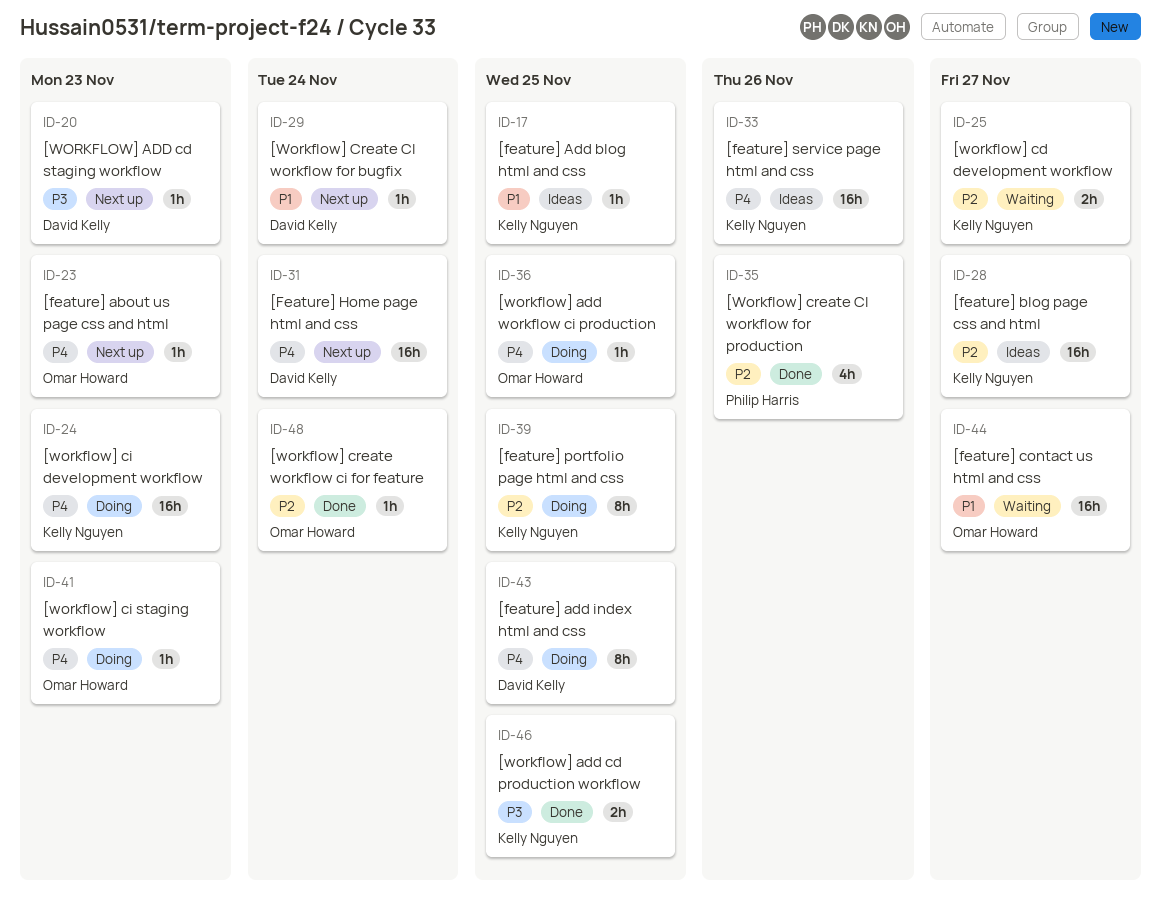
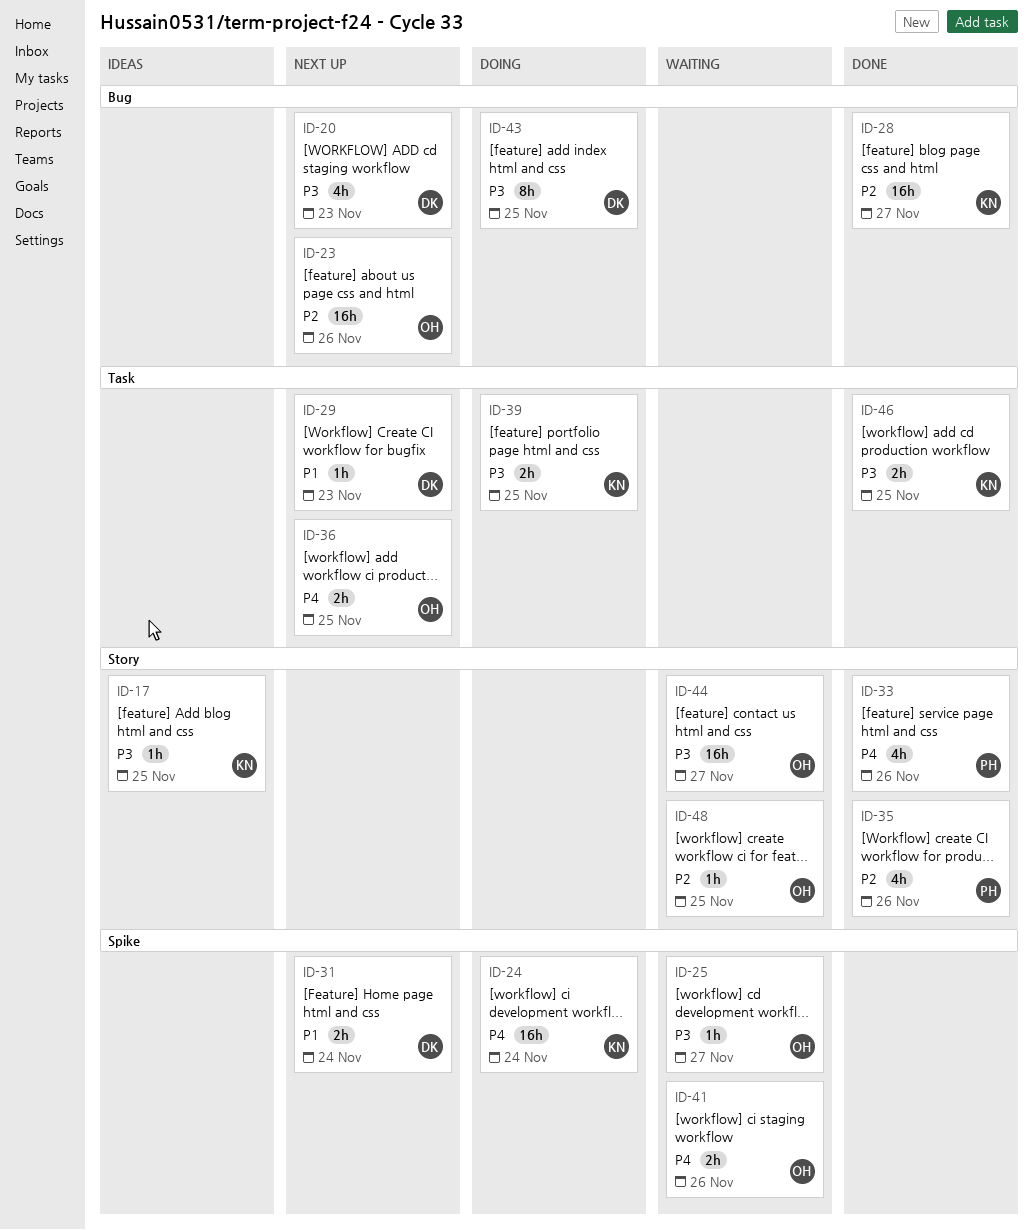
ID-17, priority: P1 -> P3
ID-20, estimate: 1h -> 4h
ID-23, priority: P4 -> P2
ID-23, estimate: 1h -> 16h
ID-23, due: Nov 23 -> Nov 26
ID-24, due: Nov 23 -> Nov 24
ID-25, owner: Kelly Nguyen -> Omar Howard
ID-25, priority: P2 -> P3
ID-25, estimate: 2h -> 1h
ID-28, status: Ideas -> Done
ID-29, due: Nov 24 -> Nov 23
ID-31, priority: P4 -> P1
ID-31, estimate: 16h -> 2h
ID-33, status: Ideas -> Done
ID-33, owner: Kelly Nguyen -> Philip Harris
ID-33, estimate: 16h -> 4h
ID-36, status: Doing -> Next up
ID-36, estimate: 1h -> 2h
ID-39, priority: P2 -> P3
ID-39, estimate: 8h -> 2h
ID-41, status: Doing -> Waiting
ID-41, estimate: 1h -> 2h
ID-41, due: Nov 23 -> Nov 26
ID-43, priority: P4 -> P3
ID-44, priority: P1 -> P3
ID-48, status: Done -> Waiting
ID-48, due: Nov 24 -> Nov 25

